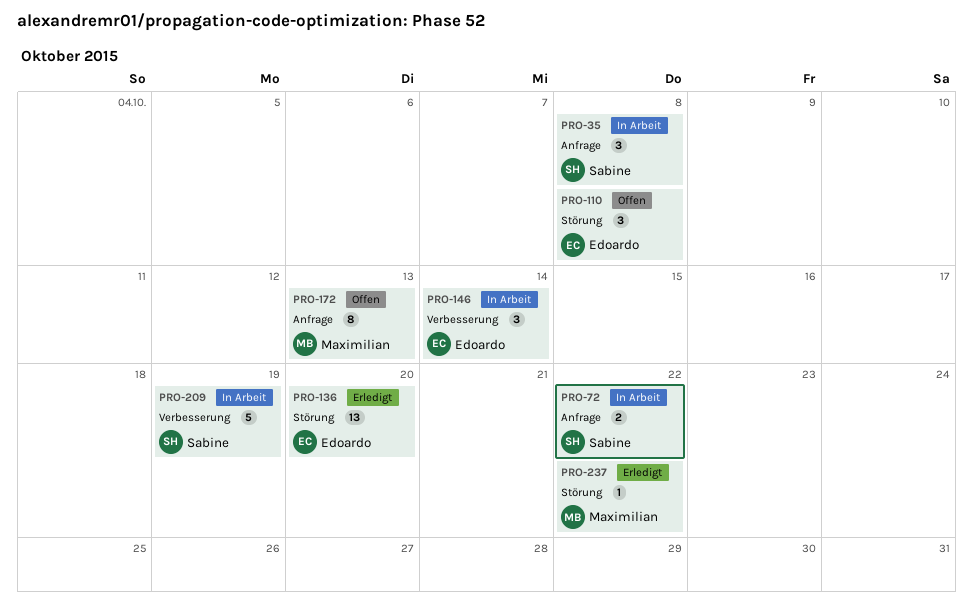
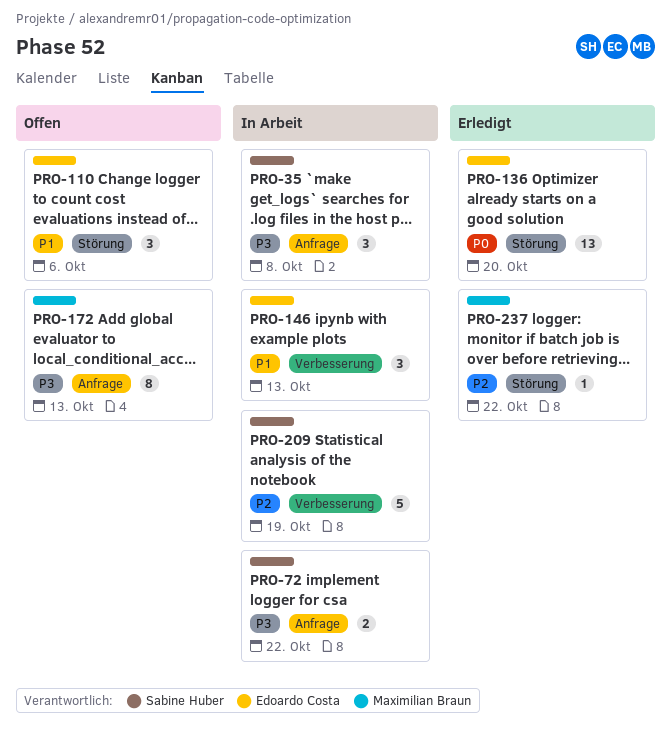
PRO-110, due: Oct 8 -> Oct 6
PRO-146, due: Oct 14 -> Oct 13

